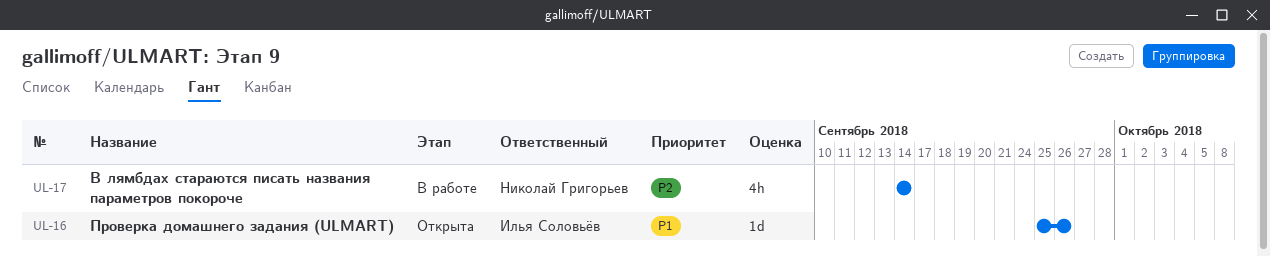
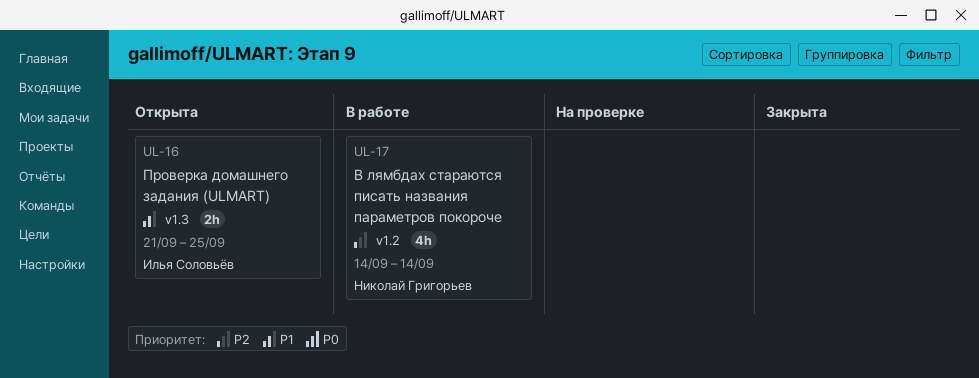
UL-16, estimate: 1d -> 2h
UL-16, start: Sep 25 -> Sep 21
UL-16, due: Sep 26 -> Sep 25

